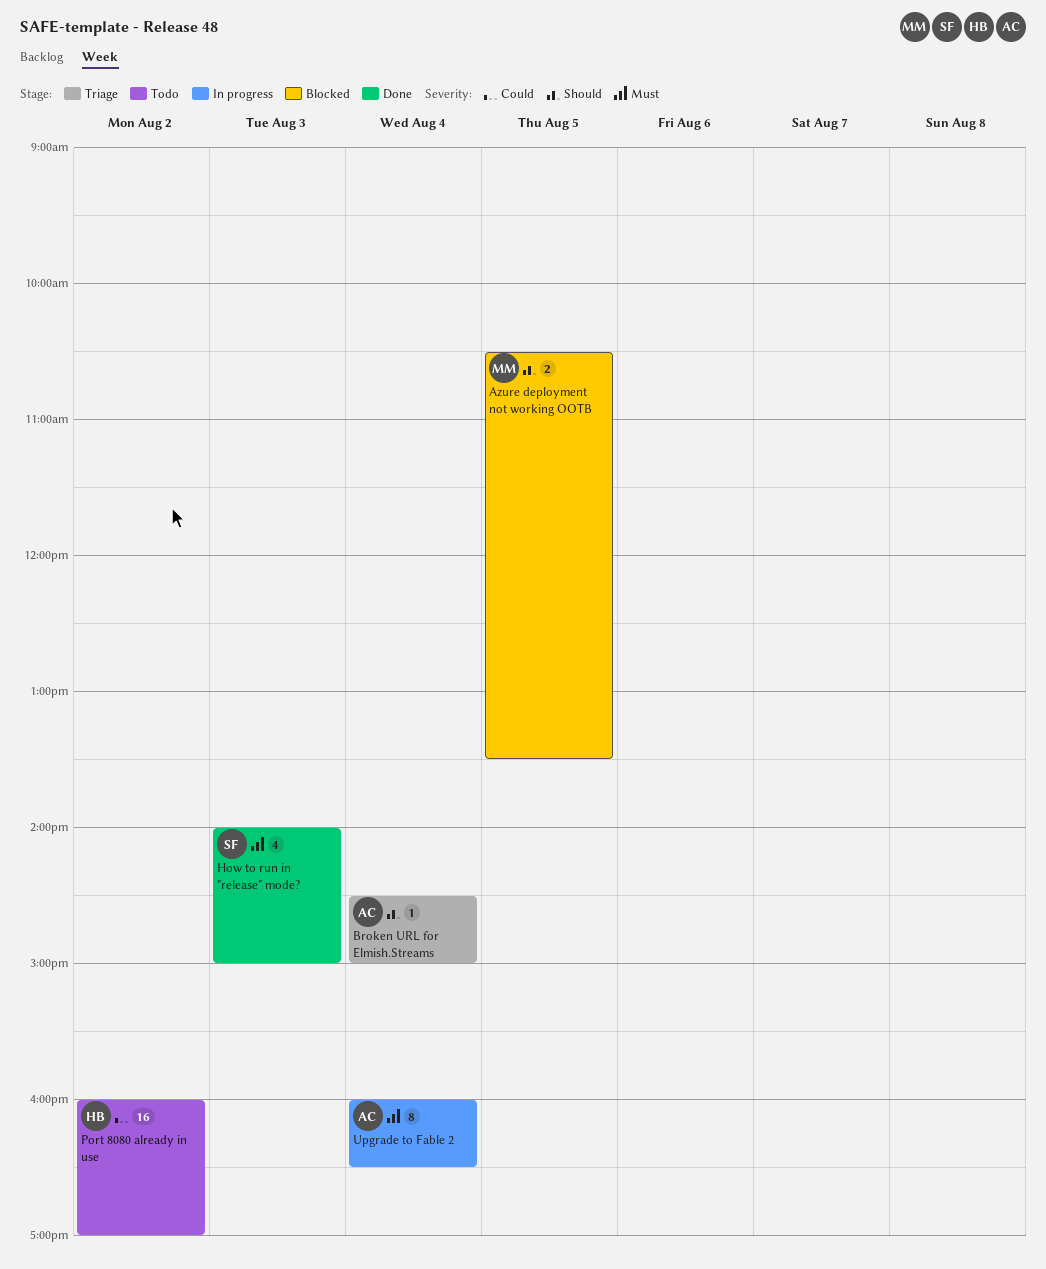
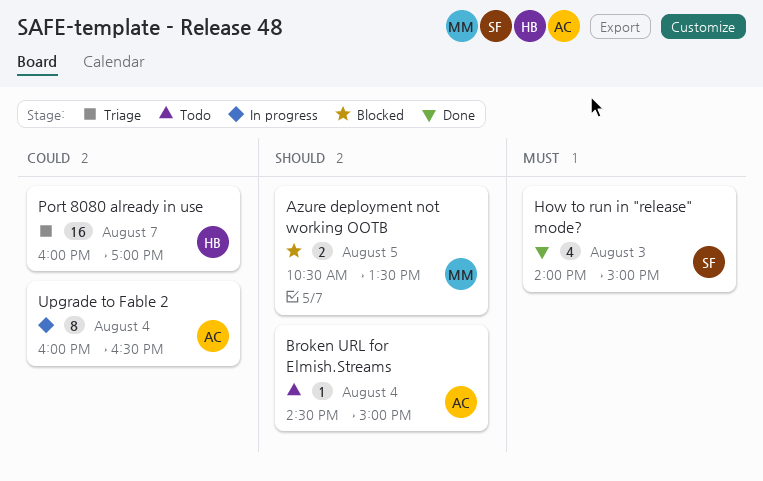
Broken URL for Elmish.Streams, status: Triage -> Todo
Port 8080 already in use, status: Todo -> Triage
Port 8080 already in use, day: Aug 2 -> Aug 7
Upgrade to Fable 2, priority: Must -> Could

